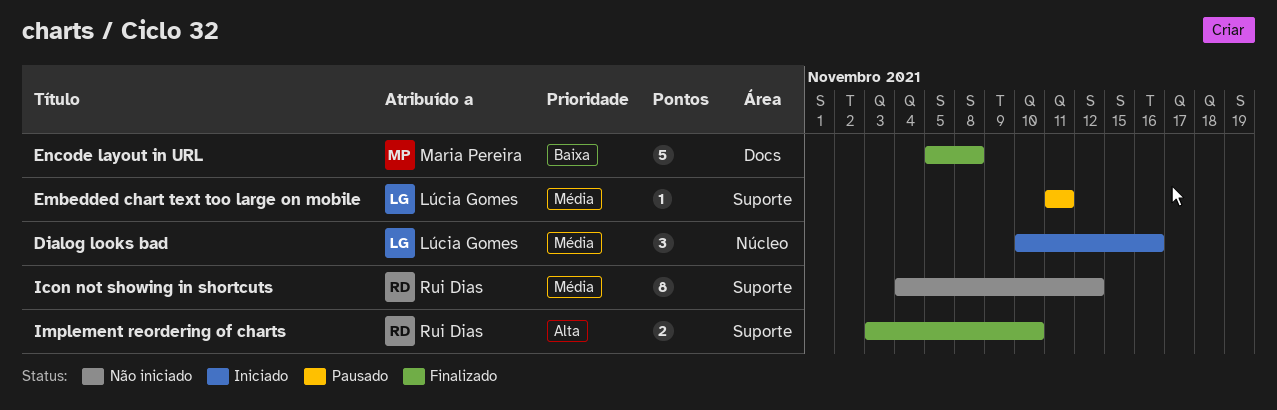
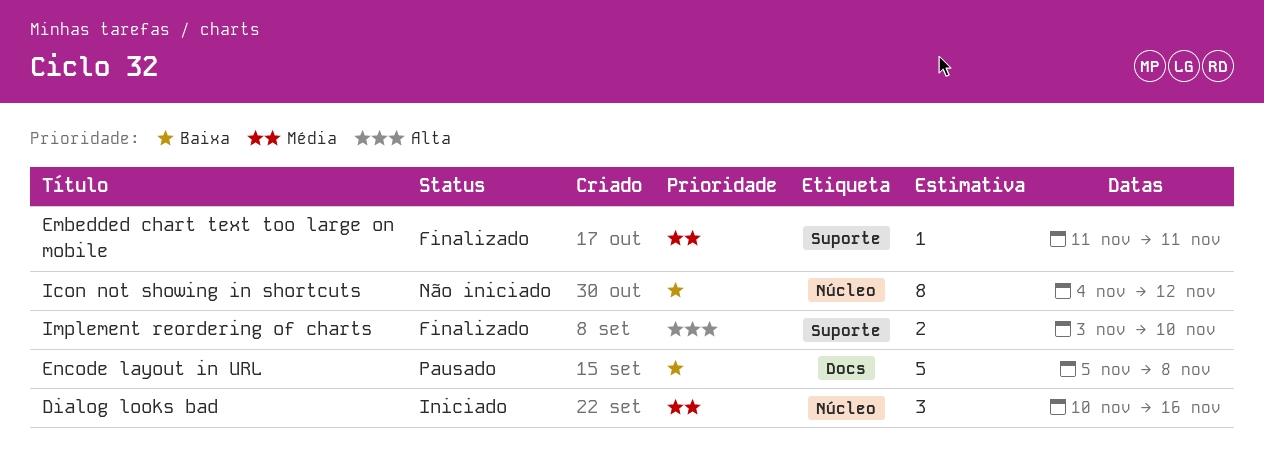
Embedded chart text too large on mobile, status: Pausado -> Finalizado
Encode layout in URL, status: Finalizado -> Pausado
Icon not showing in shortcuts, priority: Média -> Baixa
Icon not showing in shortcuts, label: Suporte -> Núcleo

